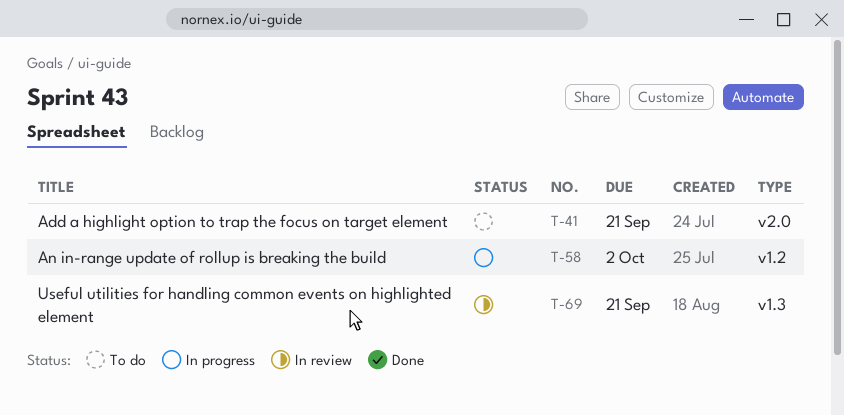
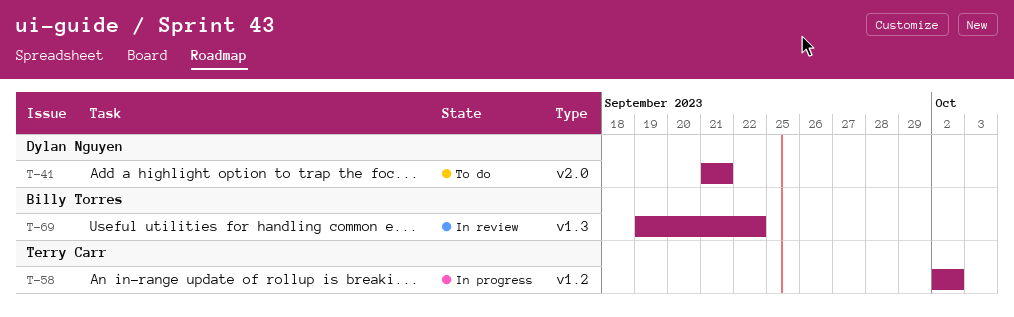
T-69, due: Sep 21 -> Sep 22

